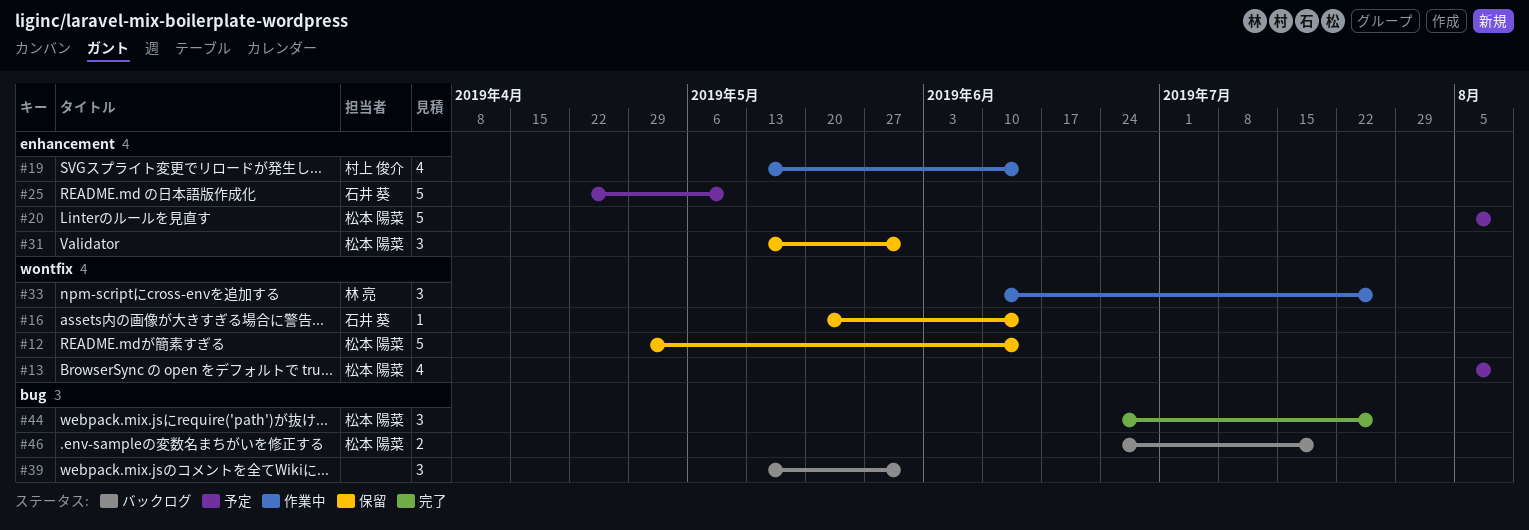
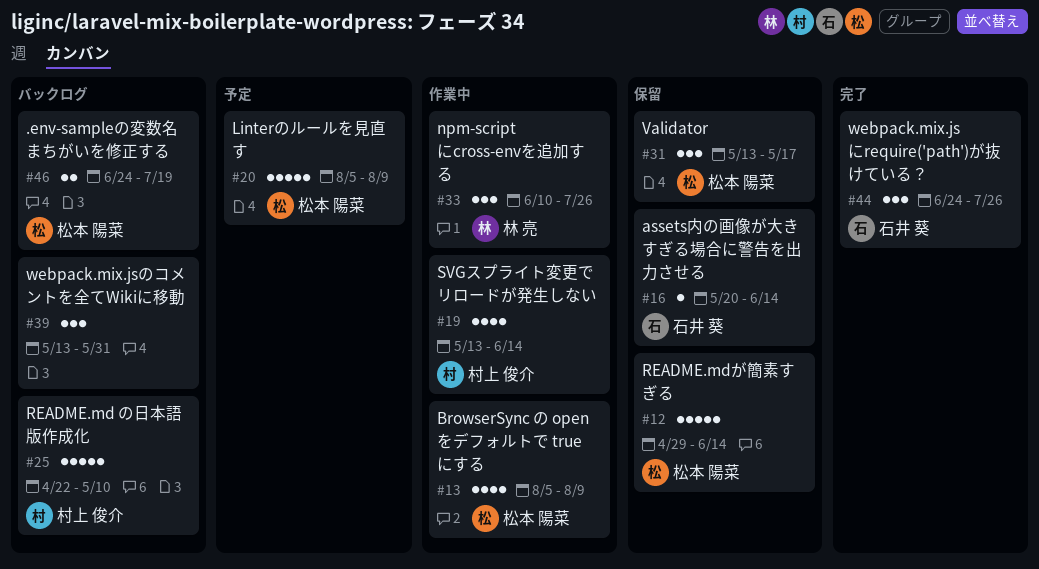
#13, status: 予定 -> 作業中
#25, status: 予定 -> バックログ
#25, owner: 石井 葵 -> 村上 俊介
#31, due: May 31 -> May 17
#44, owner: 松本 陽菜 -> 石井 葵

